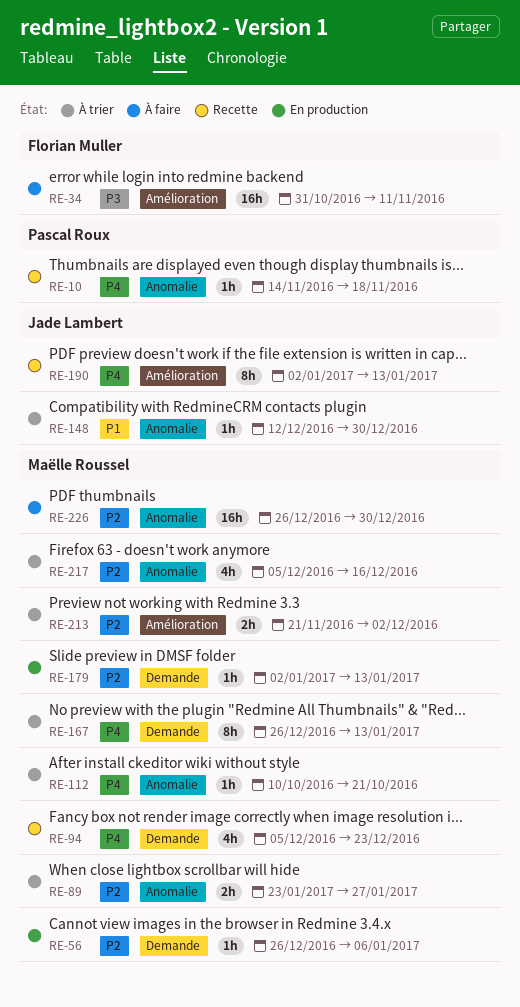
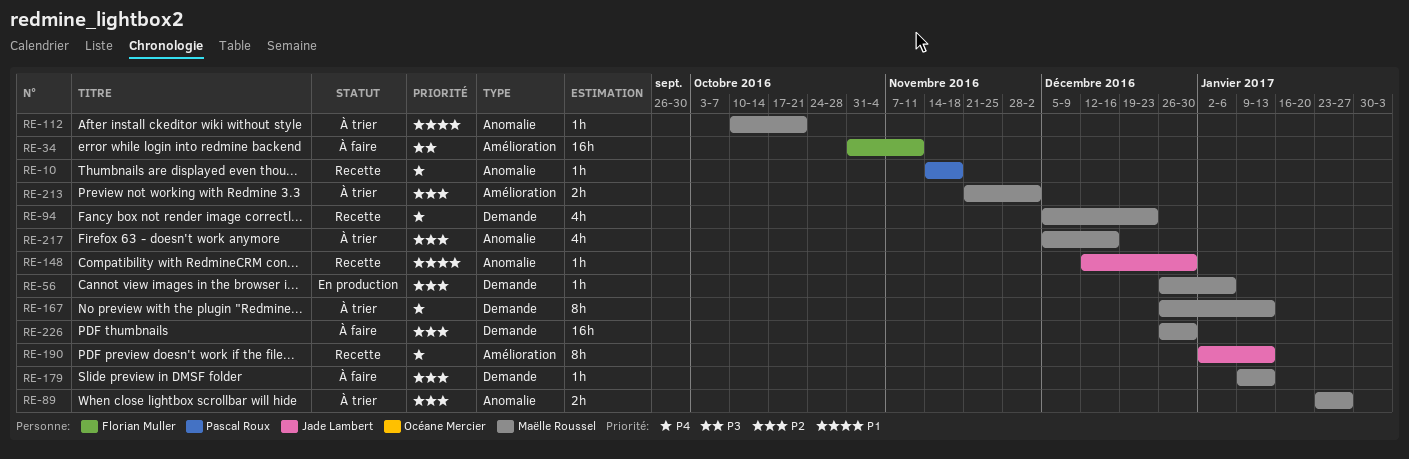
RE-112, priority: P4 -> P1
RE-148, status: À trier -> Recette
RE-179, status: En production -> À faire
RE-179, start: Jan 2 -> Jan 9
RE-226, label: Anomalie -> Demande

